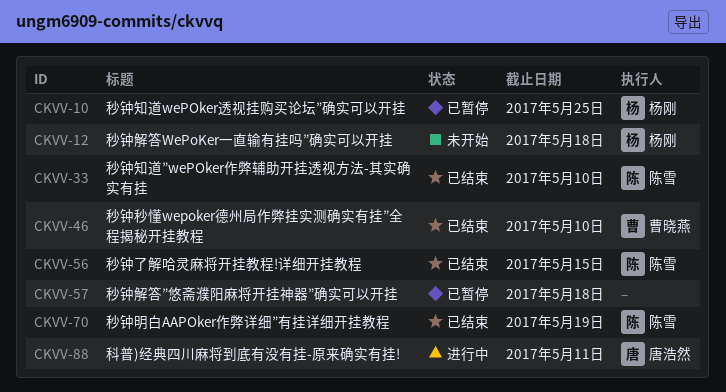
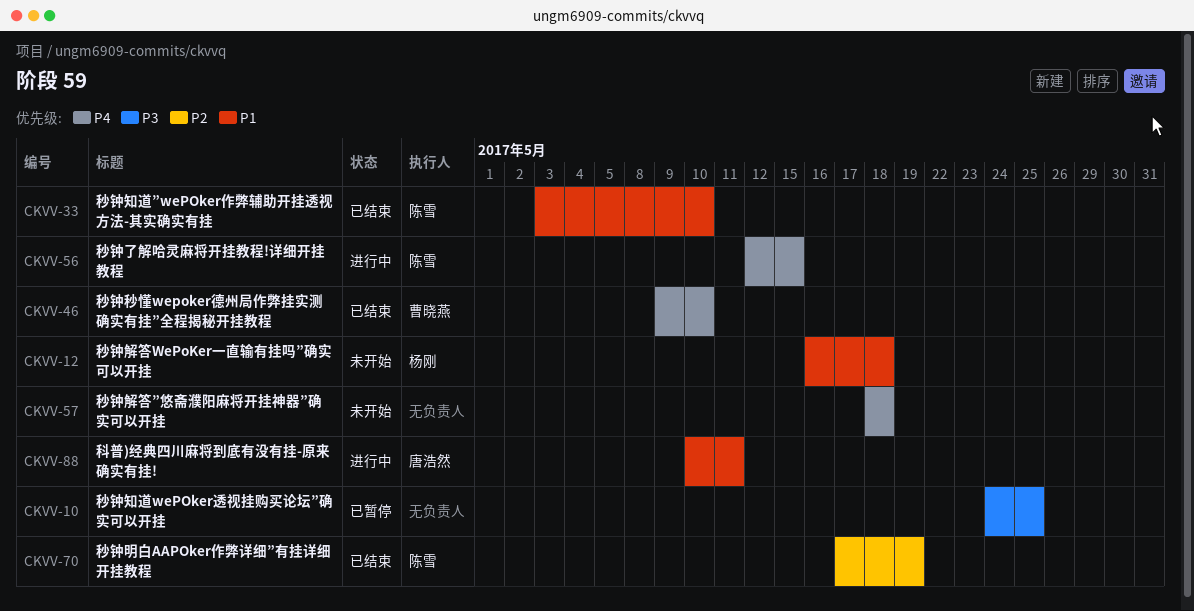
CKVV-10, owner: 杨刚 -> none
CKVV-56, status: 已结束 -> 进行中
CKVV-57, status: 已暂停 -> 未开始

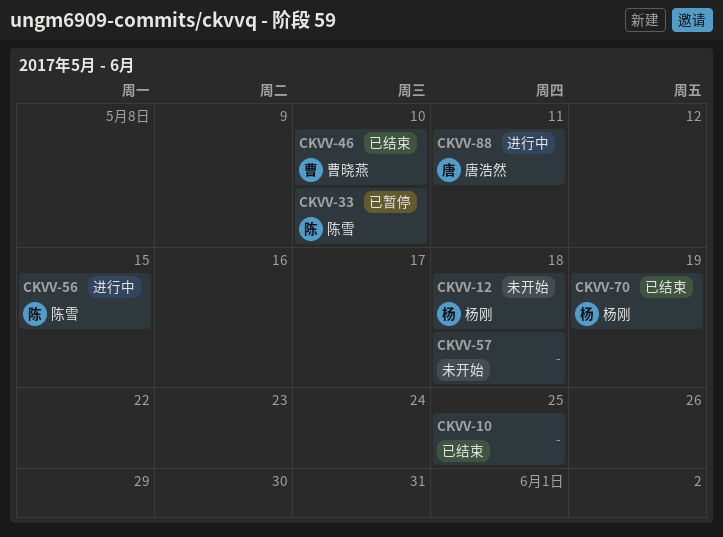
CKVV-10, status: 已暂停 -> 已结束
CKVV-33, status: 已结束 -> 已暂停
CKVV-70, owner: 陈雪 -> 杨刚

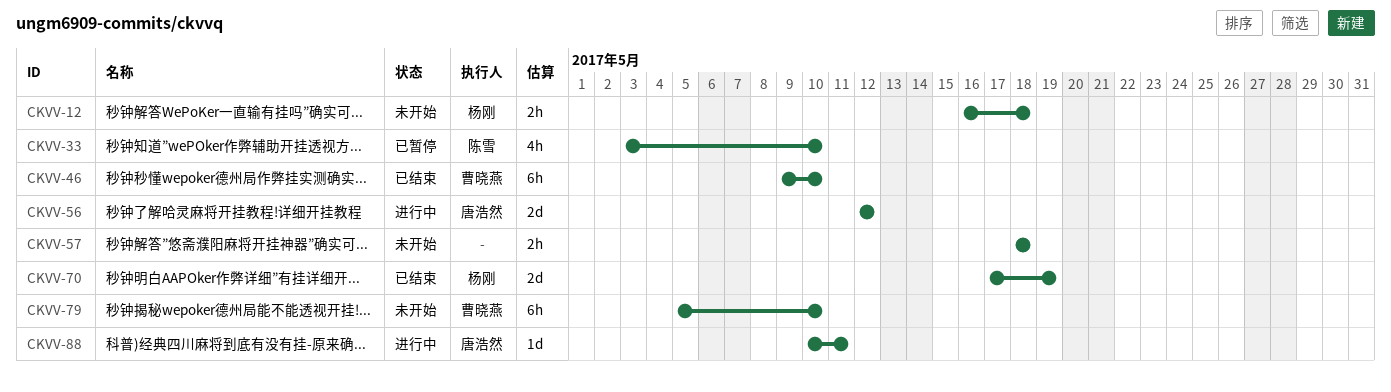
CKVV-10: present -> none
CKVV-56, owner: 陈雪 -> 唐浩然
CKVV-56, due: May 15 -> May 12
CKVV-79: none -> present

